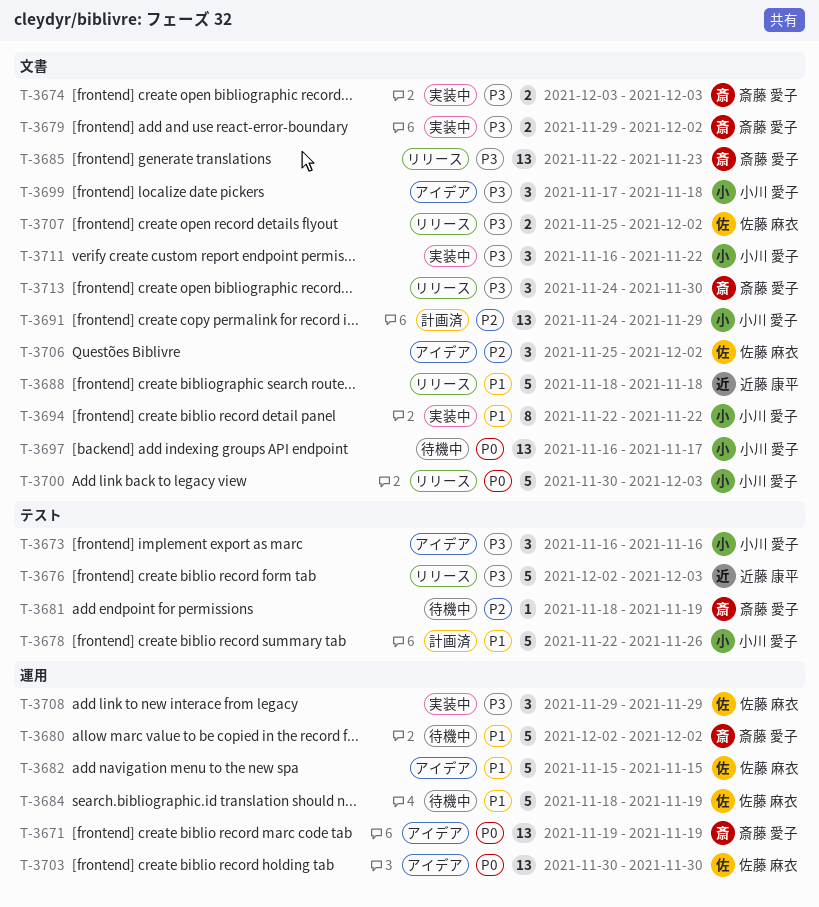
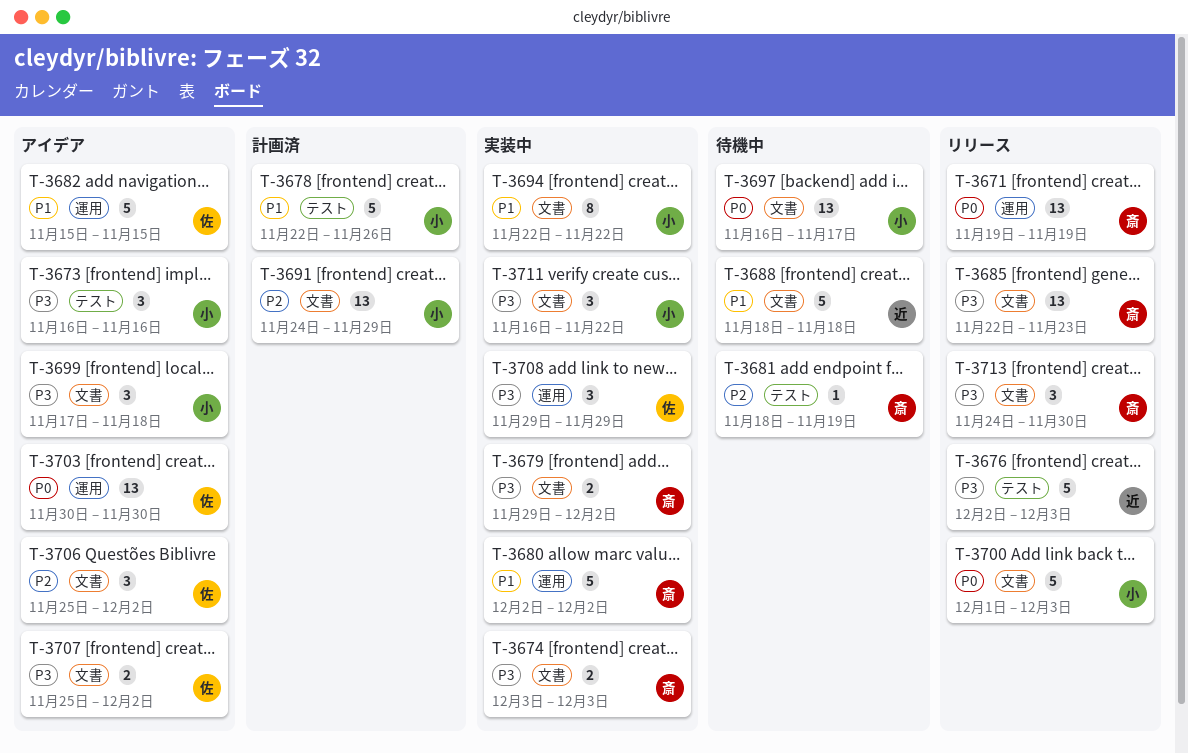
T-3671, status: アイデア -> リリース
T-3680, status: 待機中 -> 実装中
T-3684: present -> none
T-3688, status: リリース -> 待機中
T-3700, start: Nov 30 -> Dec 1
T-3707, status: リリース -> アイデア

